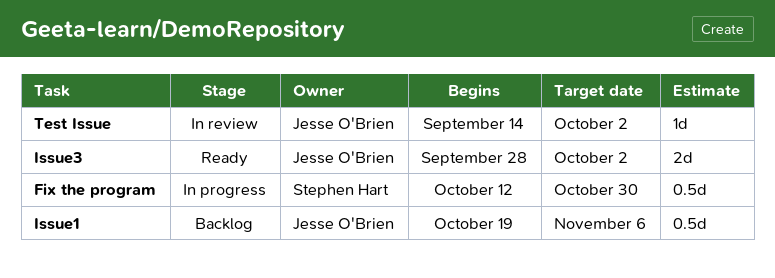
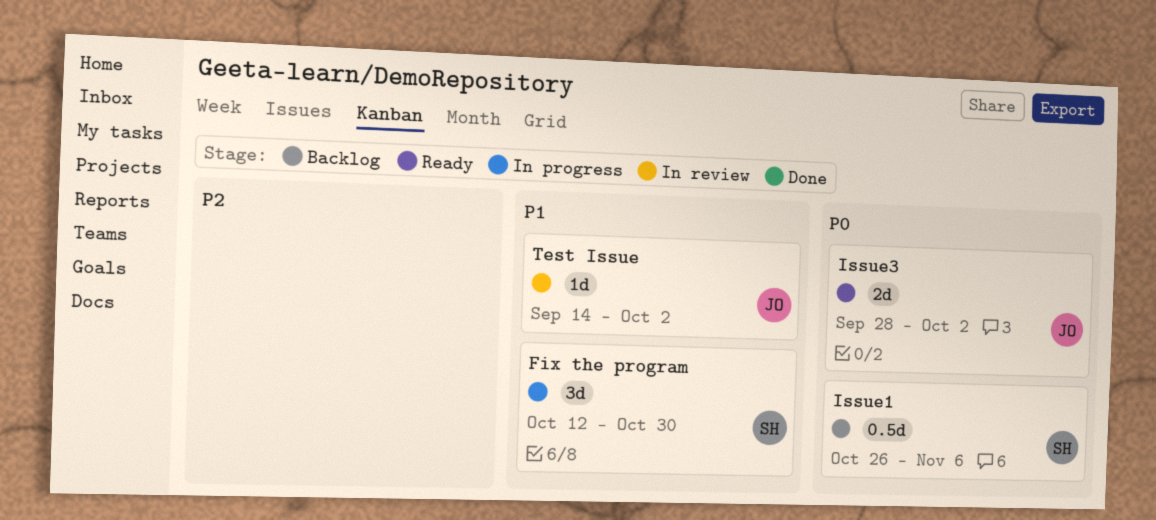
Fix the program, estimate: 0.5d -> 3d
Issue1, owner: Jesse O'Brien -> Stephen Hart
Issue1, start: Oct 19 -> Oct 26

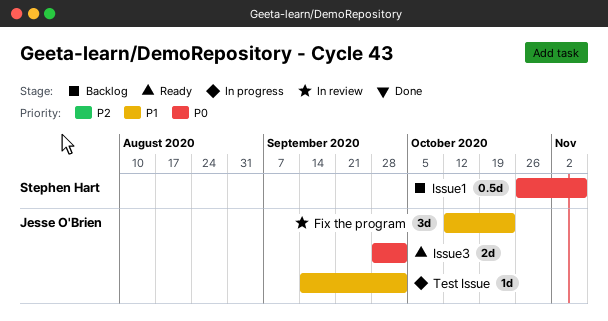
Fix the program, status: In progress -> In review
Fix the program, owner: Stephen Hart -> Jesse O'Brien
Fix the program, due: Oct 30 -> Oct 23
Test Issue, status: In review -> In progress

